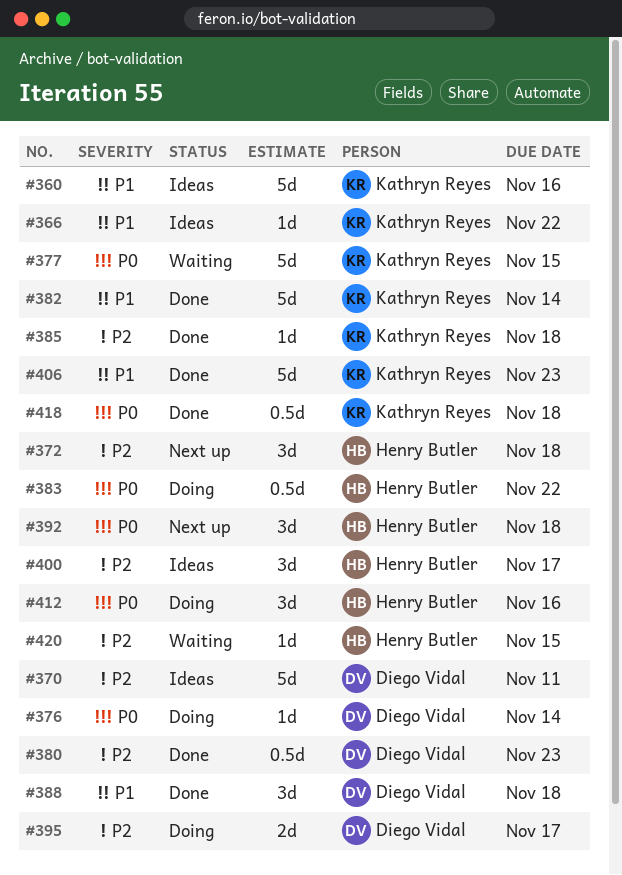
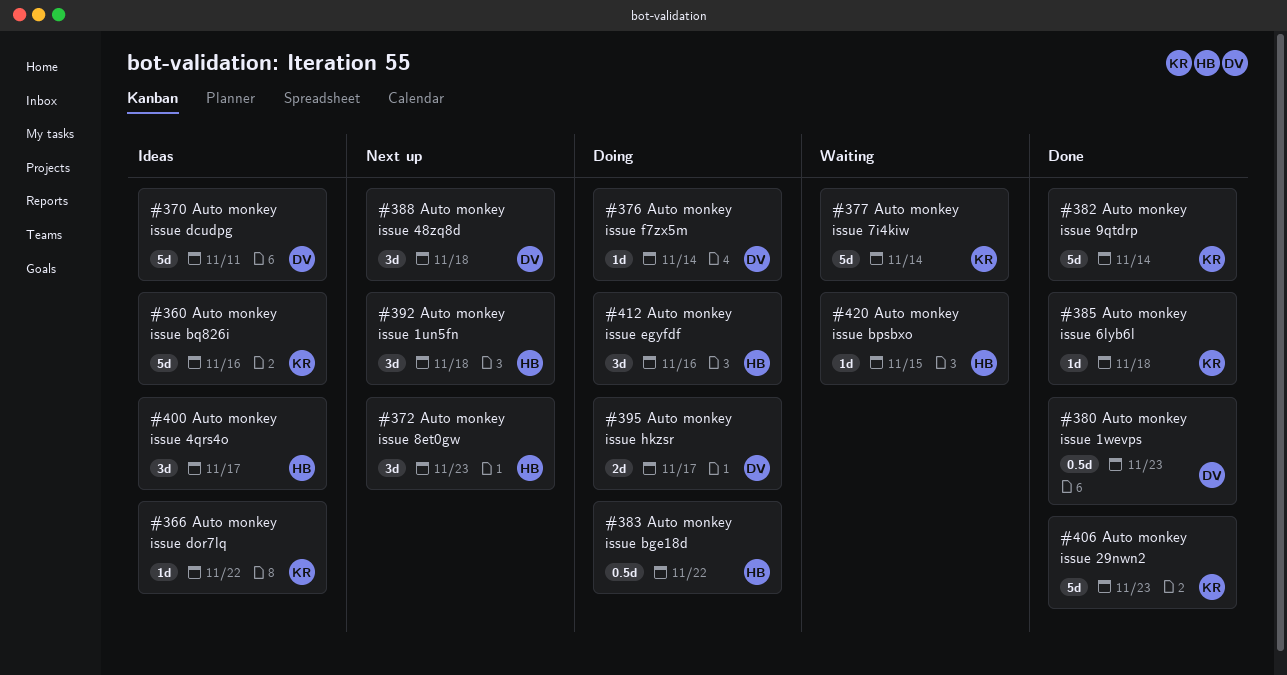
#372, due: Nov 18 -> Nov 23
#377, due: Nov 15 -> Nov 14
#388, status: Done -> Next up
#418: present -> none

